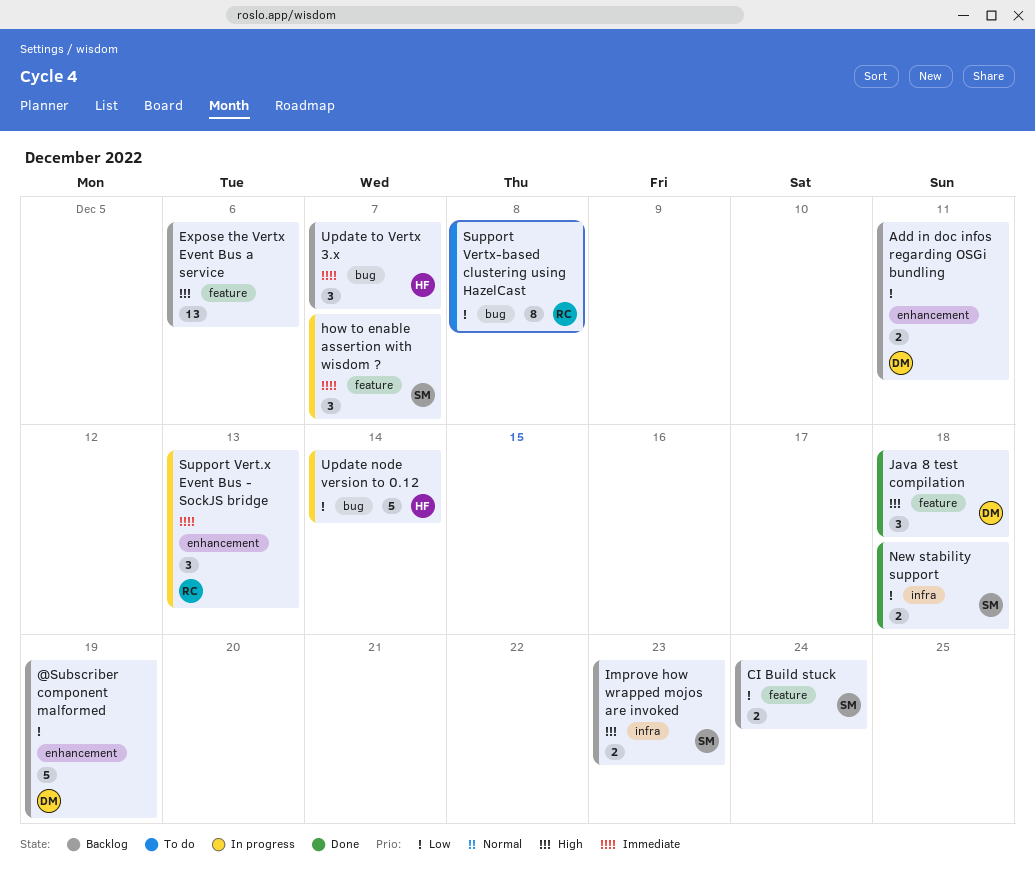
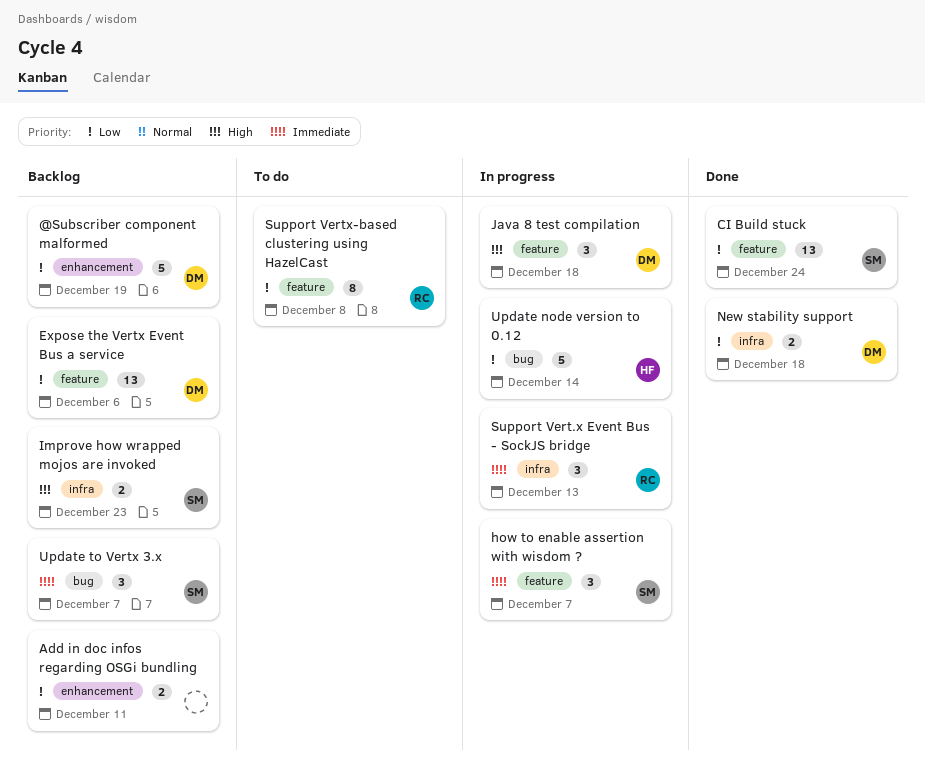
Add in doc infos regarding OSGi bundling, owner: DM -> none
CI Build stuck, status: Backlog -> Done
CI Build stuck, estimate: 2 -> 13
Expose the Vertx Event Bus a service, owner: none -> DM
Expose the Vertx Event Bus a service, priority: High -> Low
Java 8 test compilation, status: Done -> In progress
New stability support, owner: SM -> DM
Support Vert.x Event Bus - SockJS bridge, label: enhancement -> infra
Support Vertx-based clustering using HazelCast, label: bug -> feature
Update to Vertx 3.x, owner: HF -> SM

